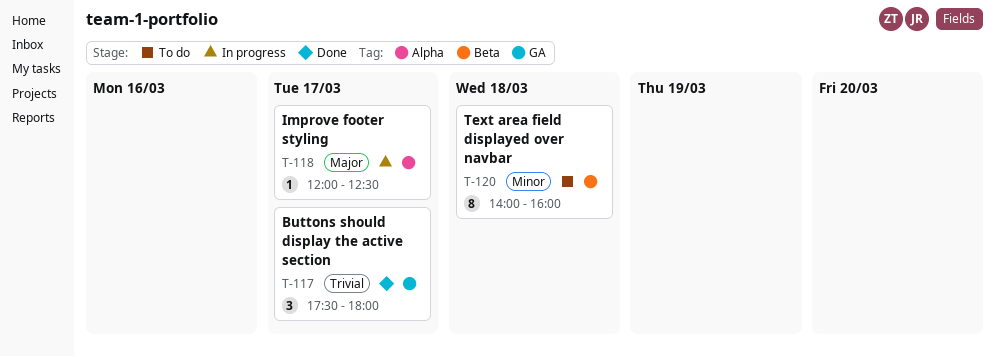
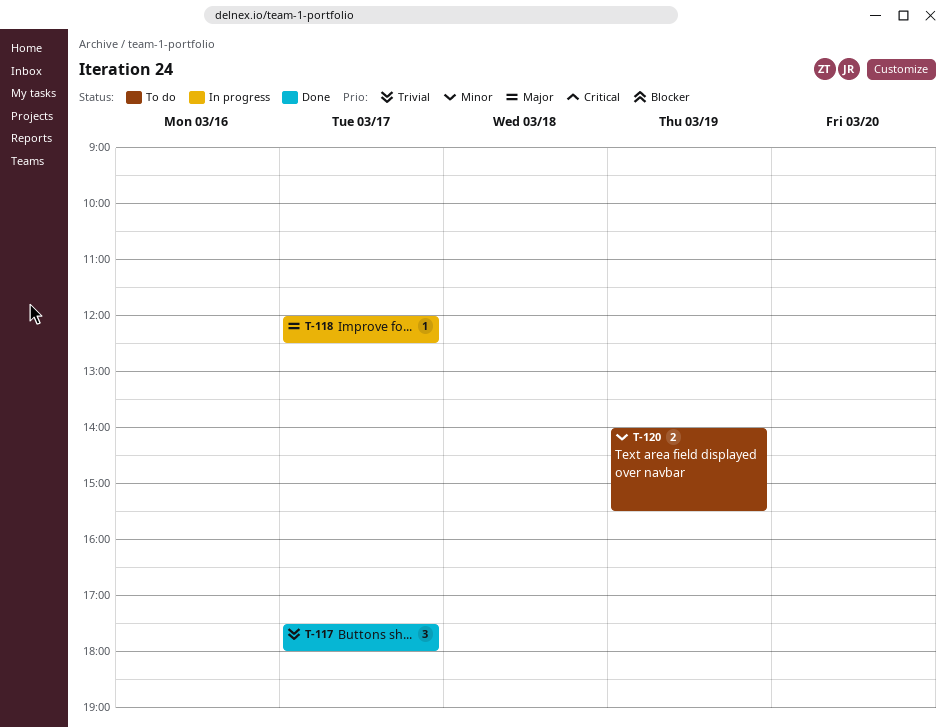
T-120, estimate: 8 -> 2
T-120, day: Mar 18 -> Mar 19
T-120, ends: 16:00 -> 15:30

